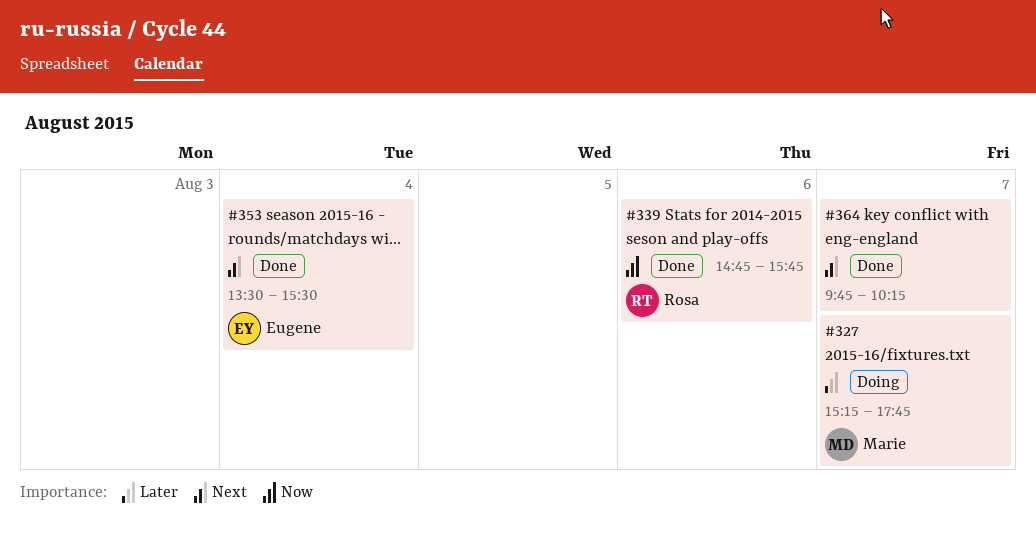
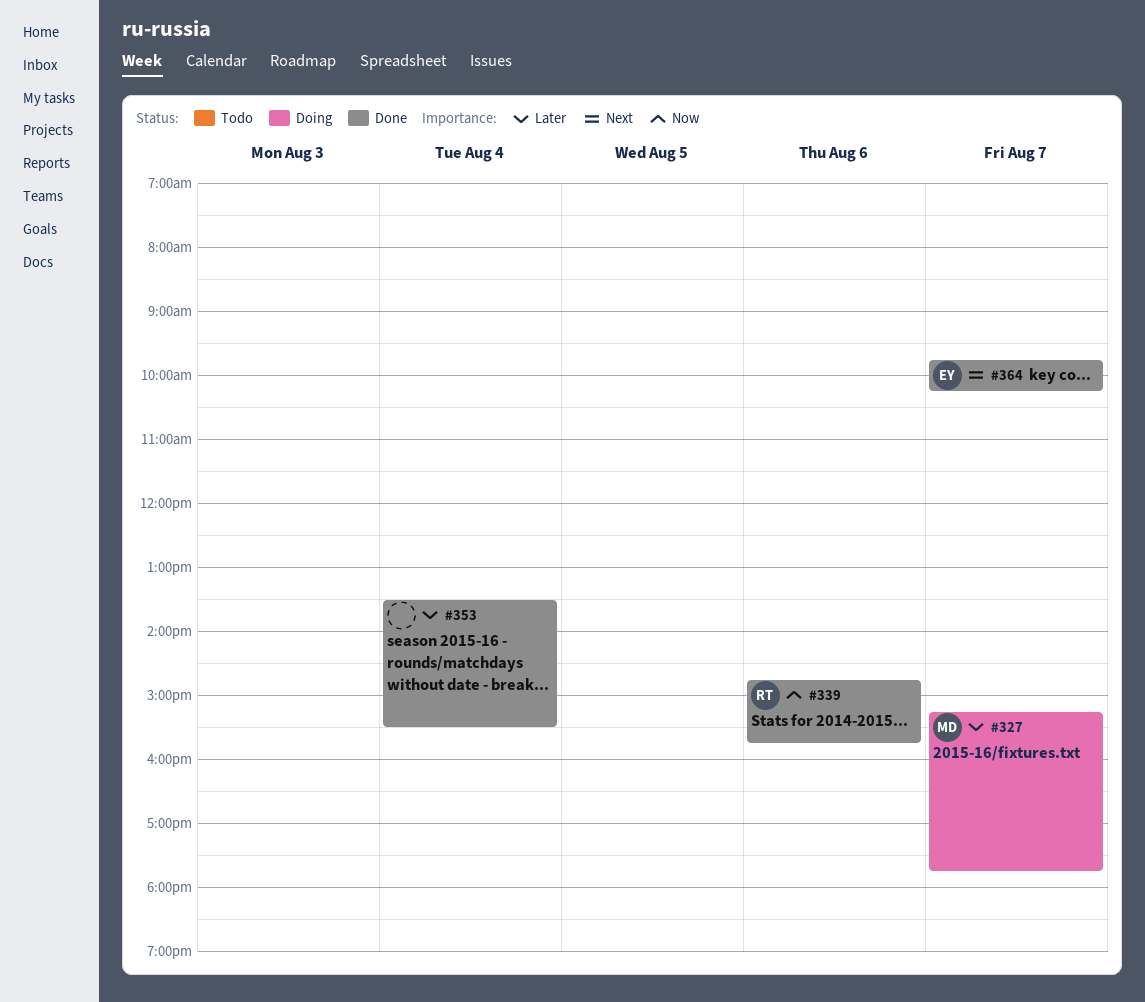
#353, owner: Eugene -> none
#353, priority: Next -> Later
#364, owner: none -> Eugene

